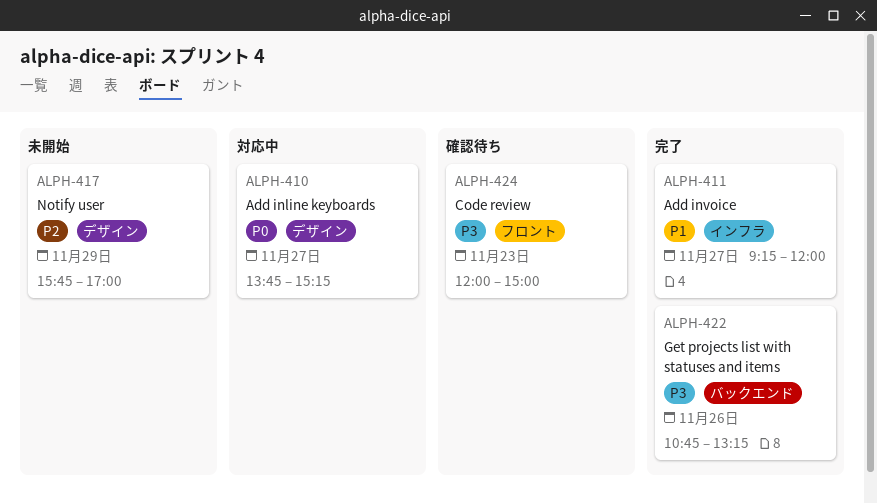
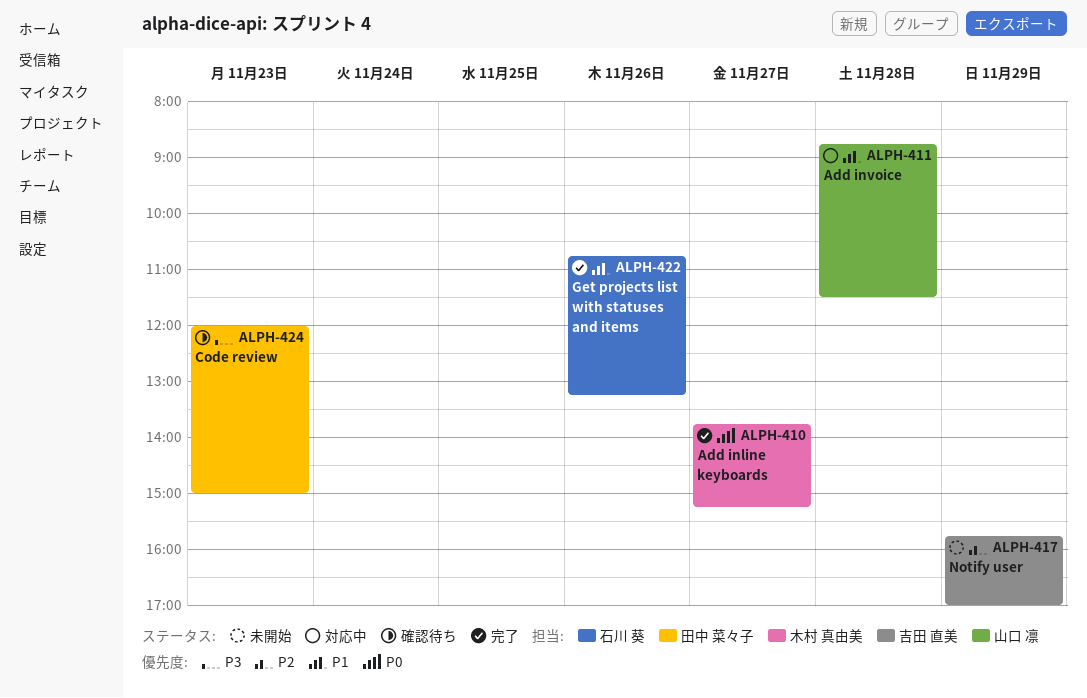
ALPH-410, status: 対応中 -> 完了
ALPH-411, status: 完了 -> 対応中
ALPH-411, day: Nov 27 -> Nov 28
ALPH-411, begins: 09:15 -> 08:45
ALPH-411, ends: 12:00 -> 11:30
ALPH-422, priority: P3 -> P1

